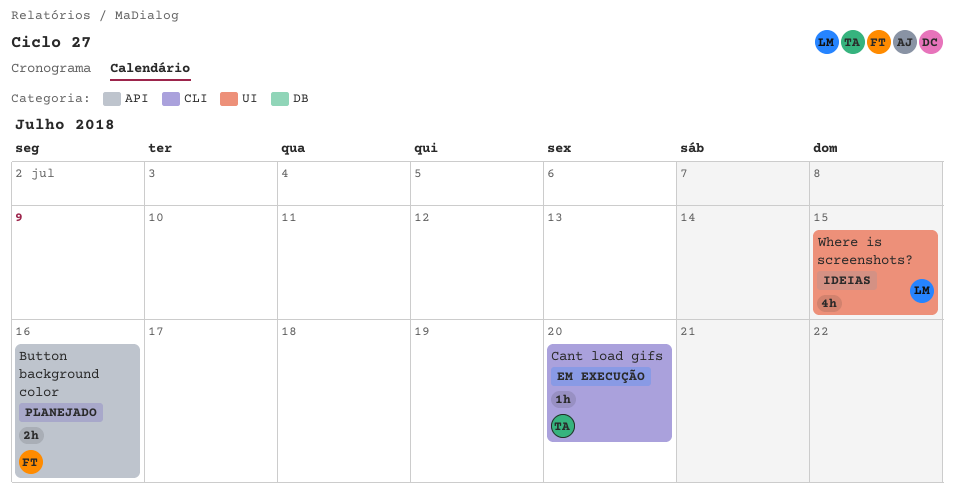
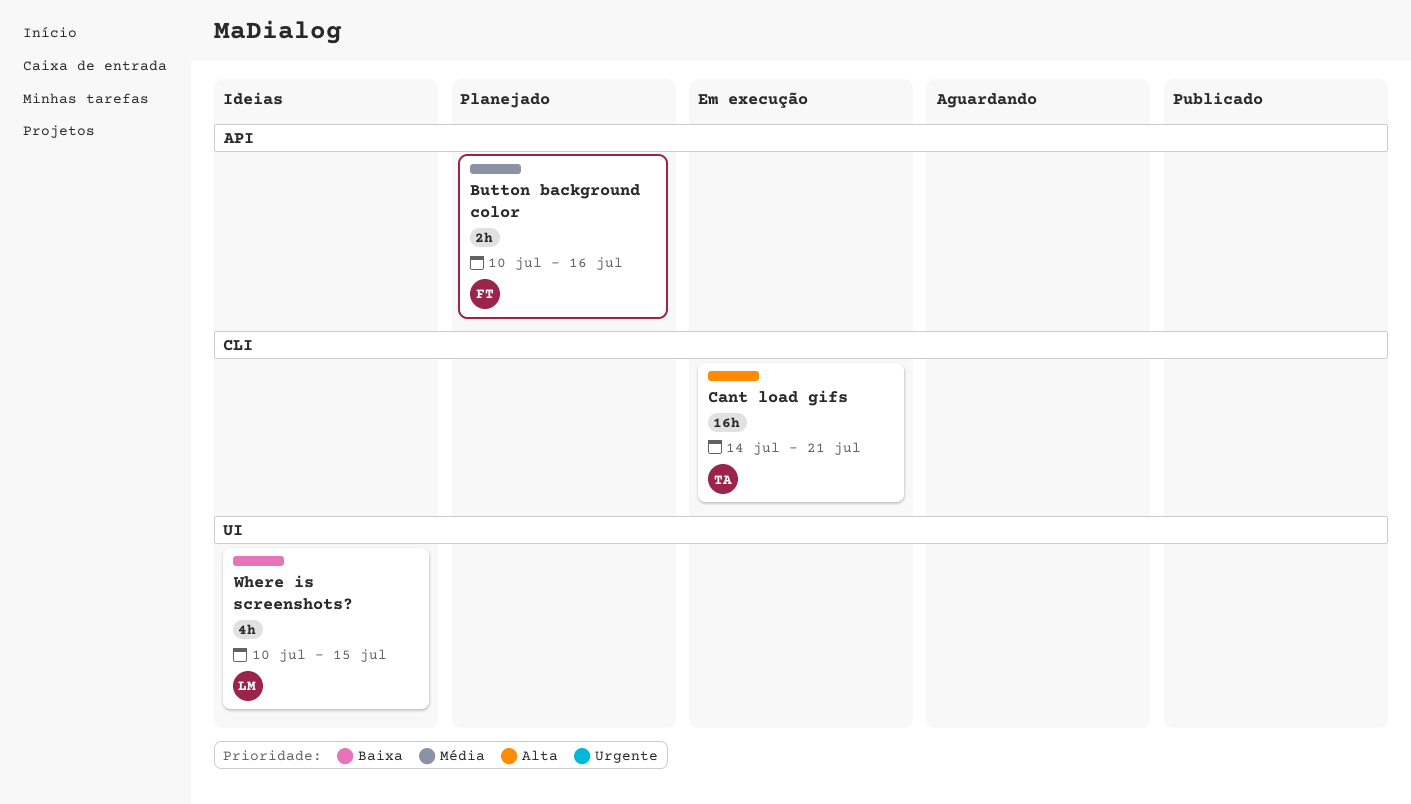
Cant load gifs, estimate: 1h -> 16h
Cant load gifs, due: Jul 20 -> Jul 21

